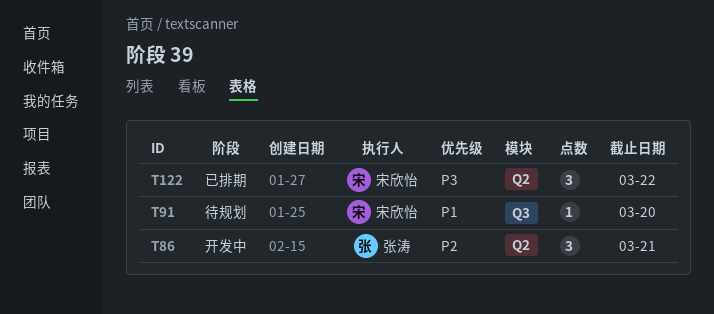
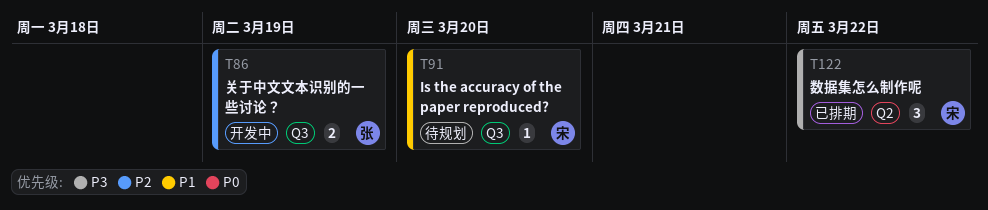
T86, label: Q2 -> Q3
T86, estimate: 3 -> 2
T86, due: Mar 21 -> Mar 19

